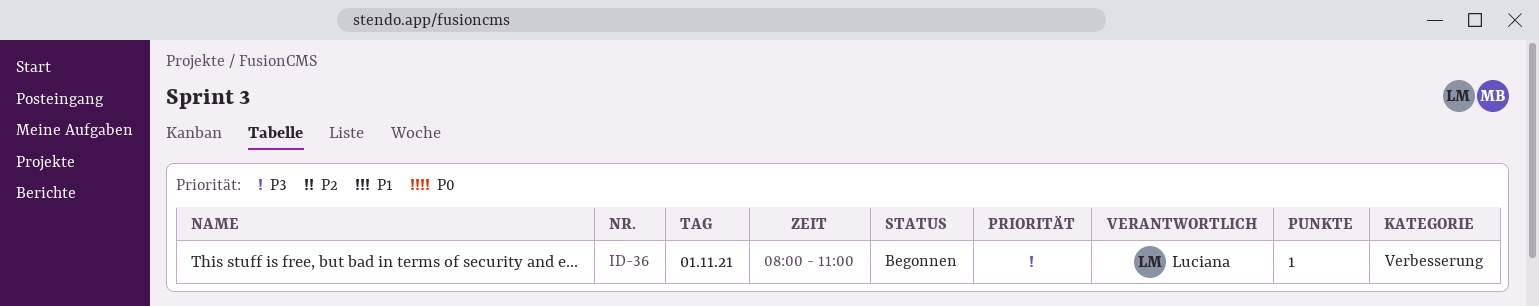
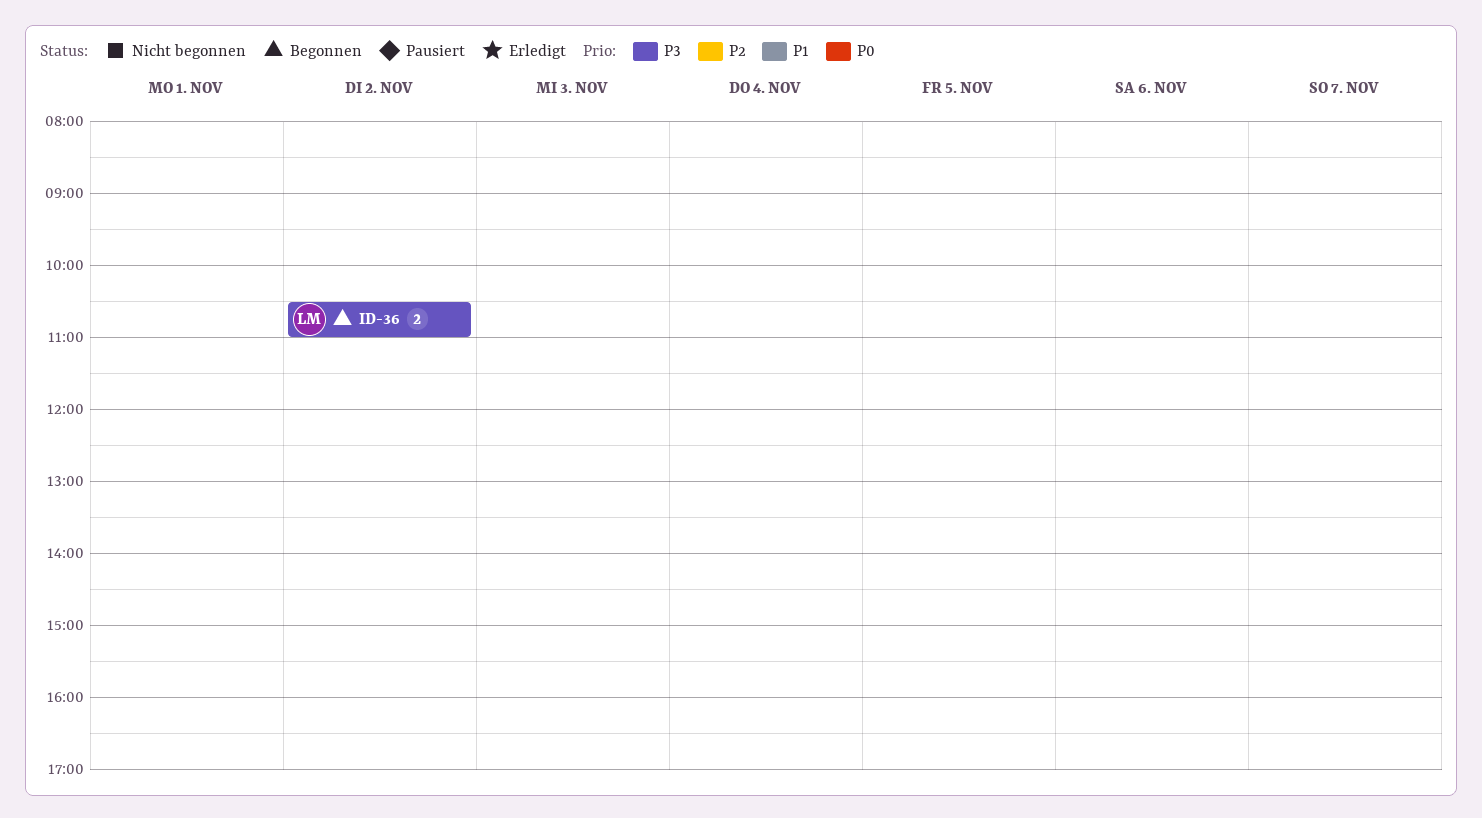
ID-36, estimate: 1 -> 2
ID-36, day: Nov 1 -> Nov 2
ID-36, begins: 08:00 -> 10:30

